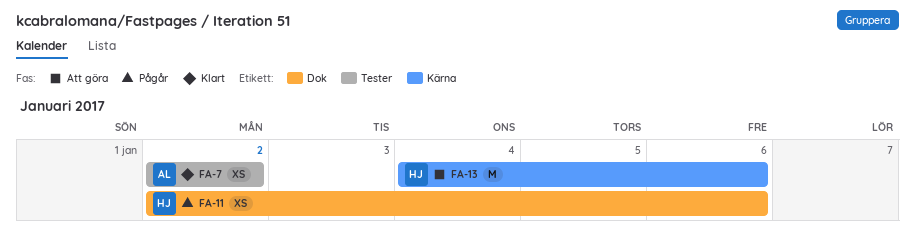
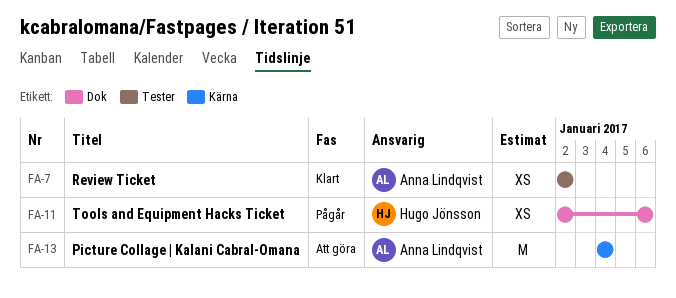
FA-13, owner: Hugo Jönsson -> Anna Lindqvist
FA-13, due: Jan 6 -> Jan 4

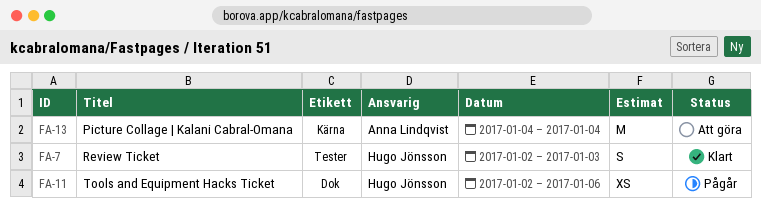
FA-7, owner: Anna Lindqvist -> Hugo Jönsson
FA-7, estimate: XS -> S
FA-7, due: Jan 2 -> Jan 3

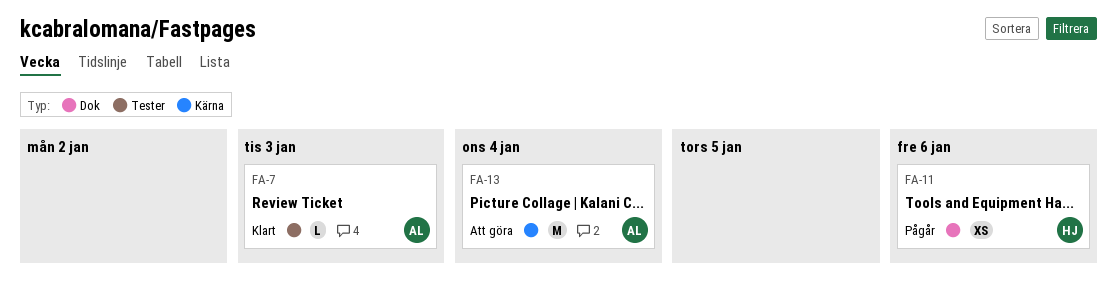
FA-7, owner: Hugo Jönsson -> Anna Lindqvist
FA-7, estimate: S -> L

